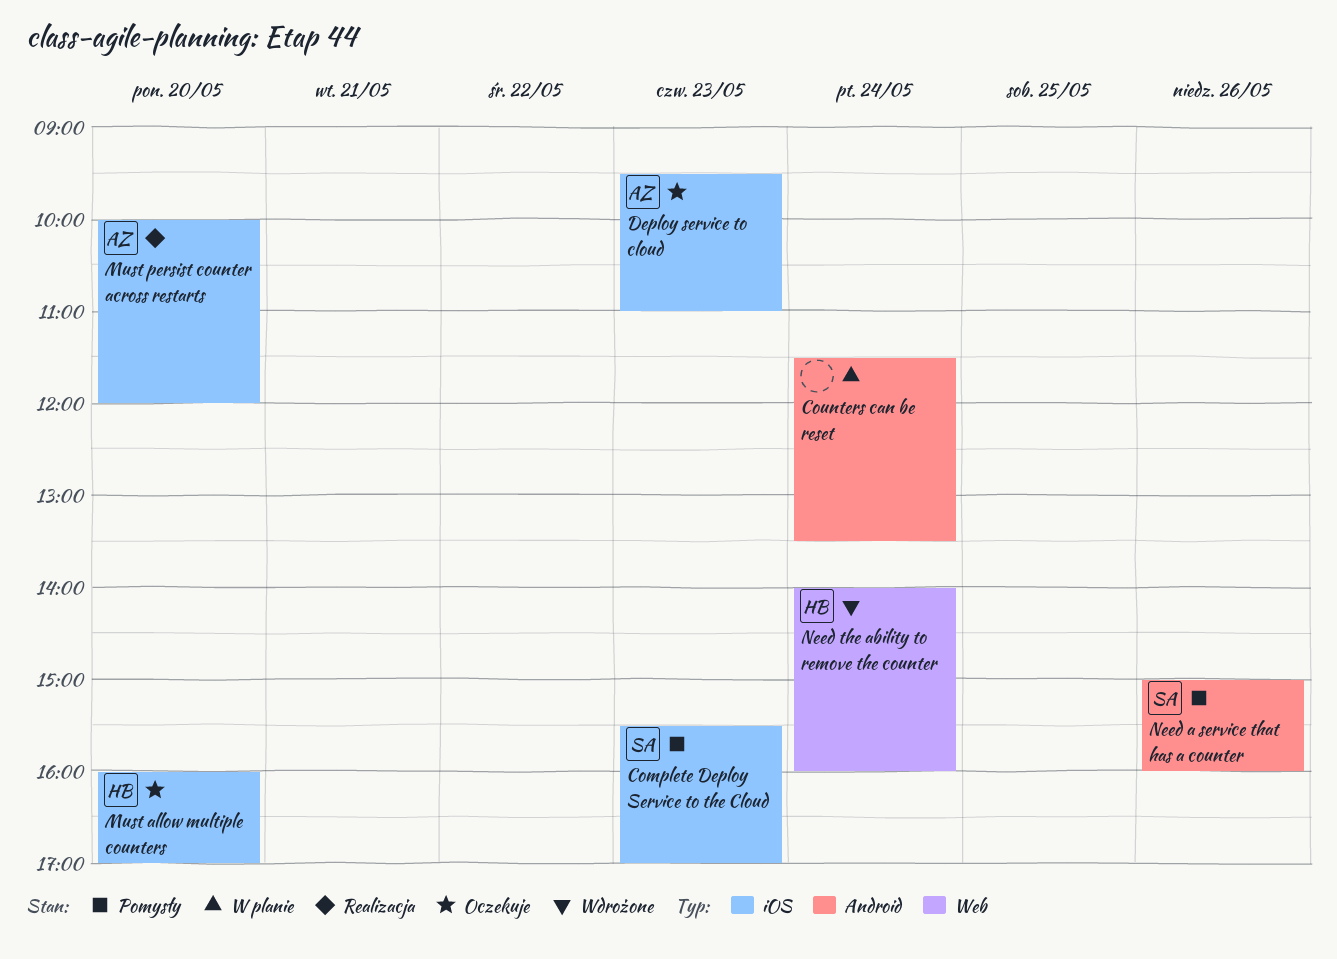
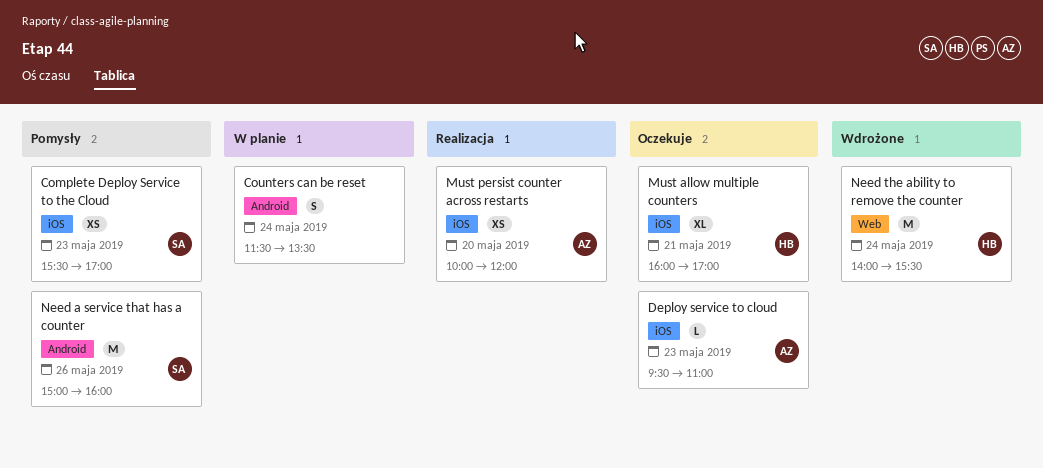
Must allow multiple counters, day: May 20 -> May 21
Need the ability to remove the counter, ends: 16:00 -> 15:30

